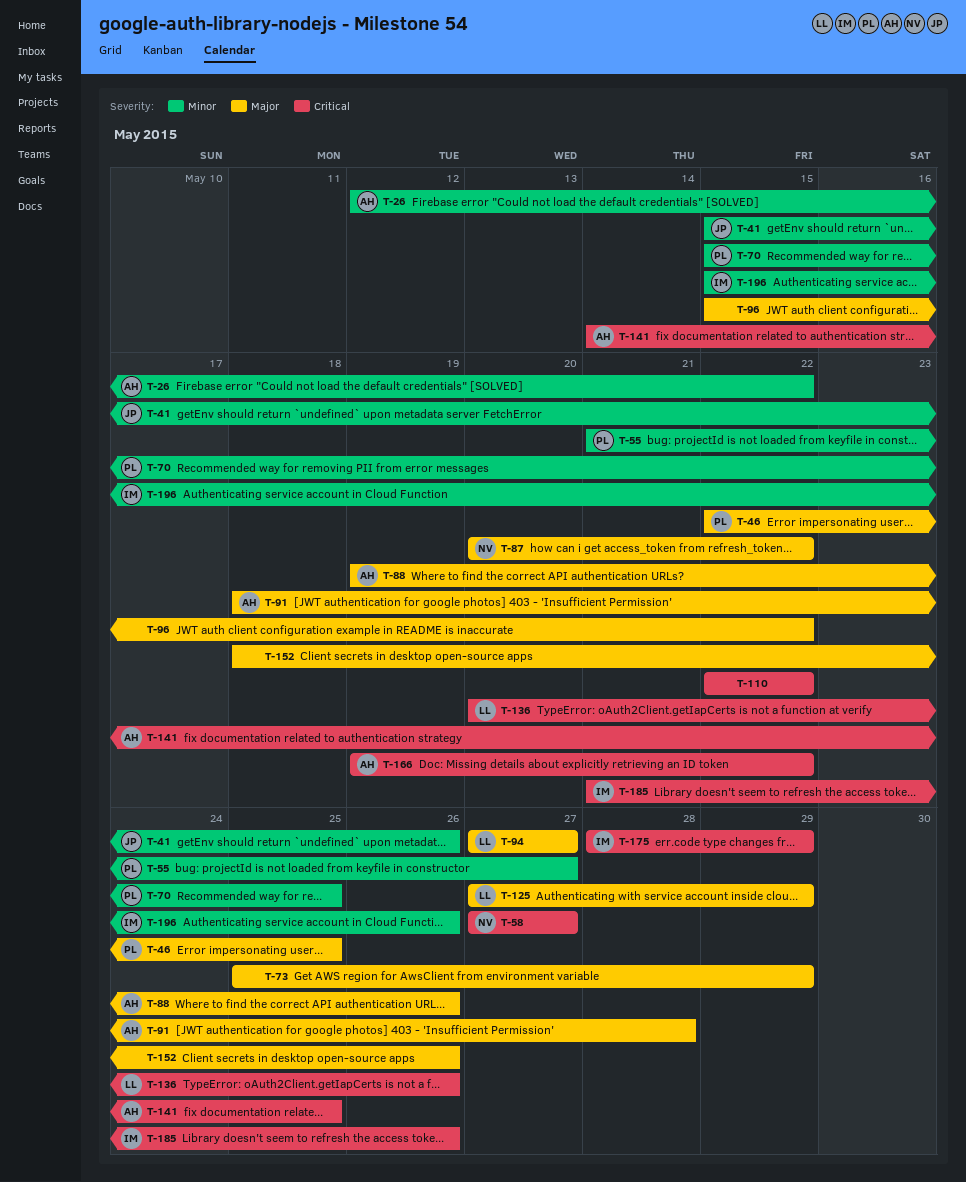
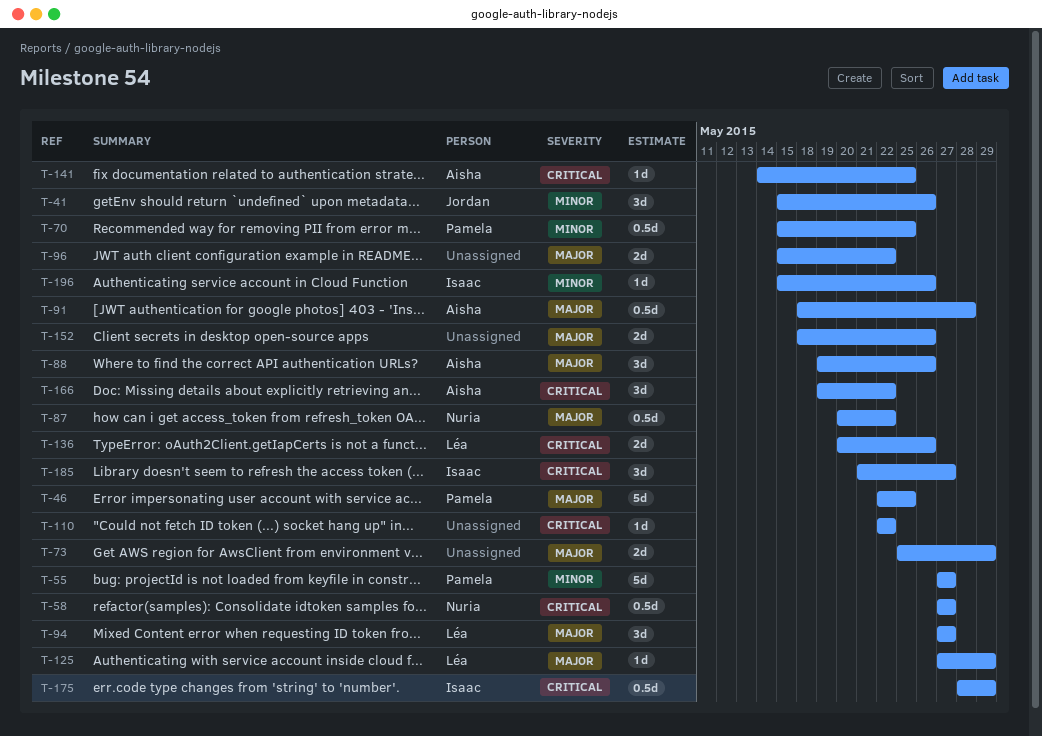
T-26: present -> none
T-55, start: May 21 -> May 27
T-185, due: May 26 -> May 27

